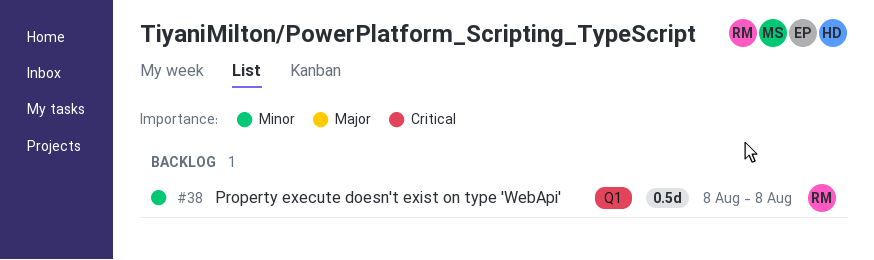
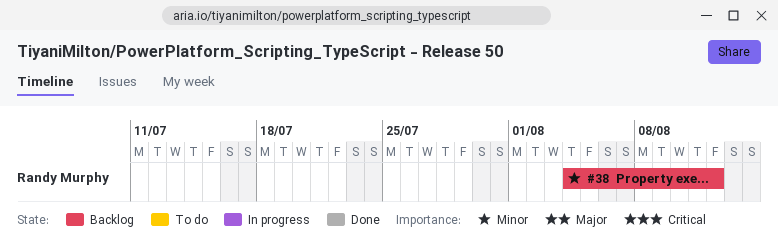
#38, start: Aug 8 -> Aug 4
#38, due: Aug 8 -> Aug 12

